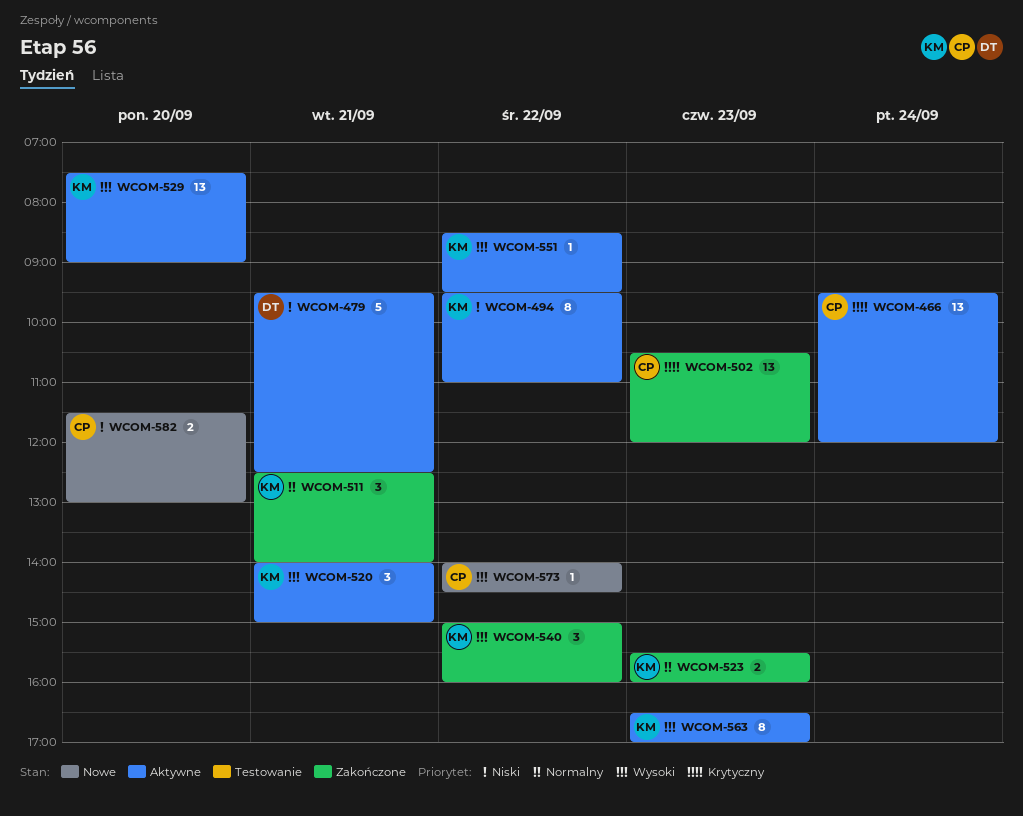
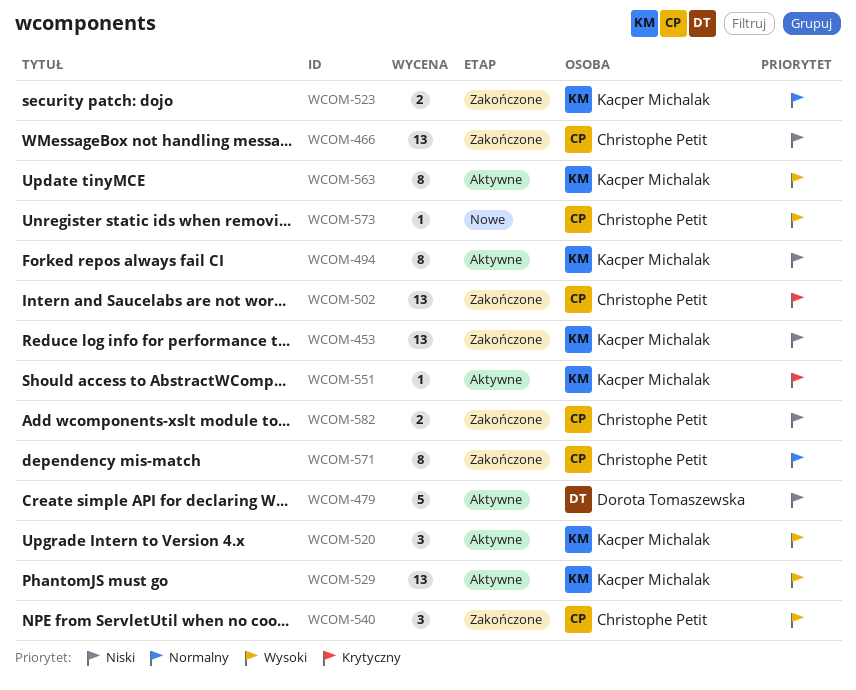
WCOM-453: none -> present
WCOM-466, status: Aktywne -> Zakończone
WCOM-466, priority: Krytyczny -> Niski
WCOM-511: present -> none
WCOM-540, owner: Kacper Michalak -> Christophe Petit
WCOM-551, priority: Wysoki -> Krytyczny
WCOM-571: none -> present
WCOM-582, status: Nowe -> Zakończone

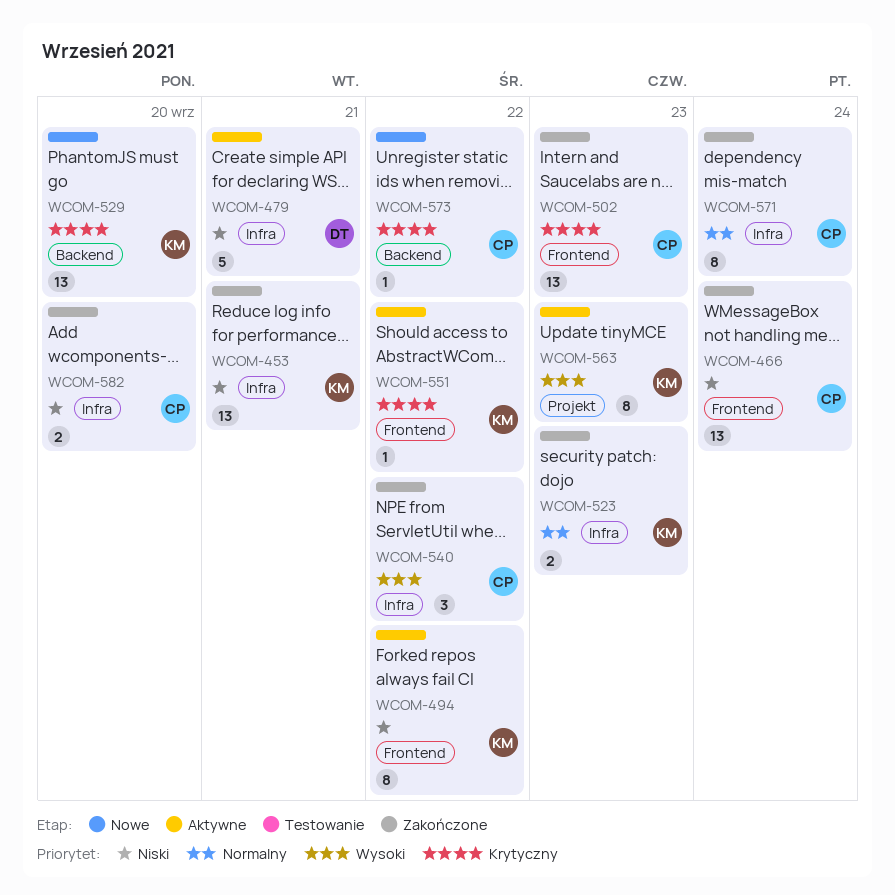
WCOM-520: present -> none
WCOM-529, status: Aktywne -> Nowe
WCOM-529, priority: Wysoki -> Krytyczny
WCOM-573, priority: Wysoki -> Krytyczny

